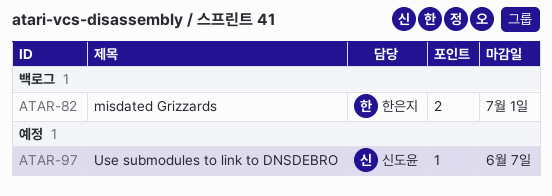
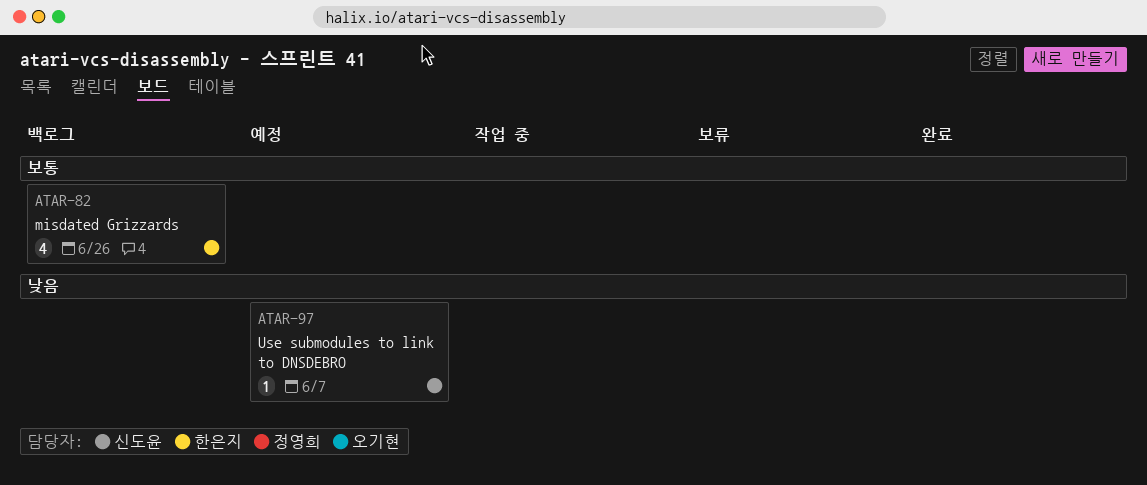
ATAR-82, estimate: 2 -> 4
ATAR-82, due: Jul 1 -> Jun 26

